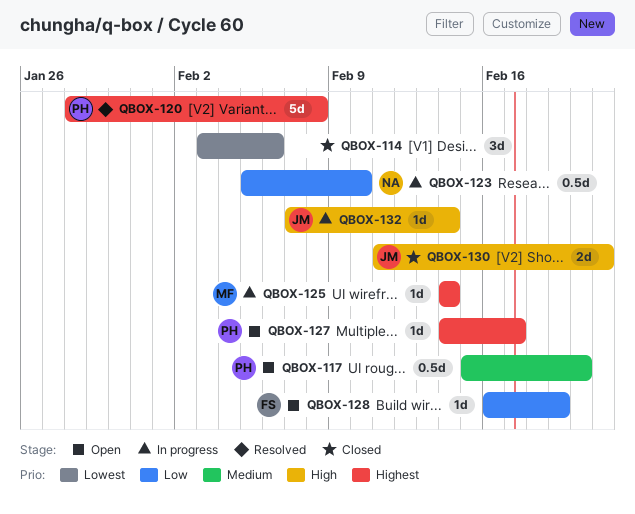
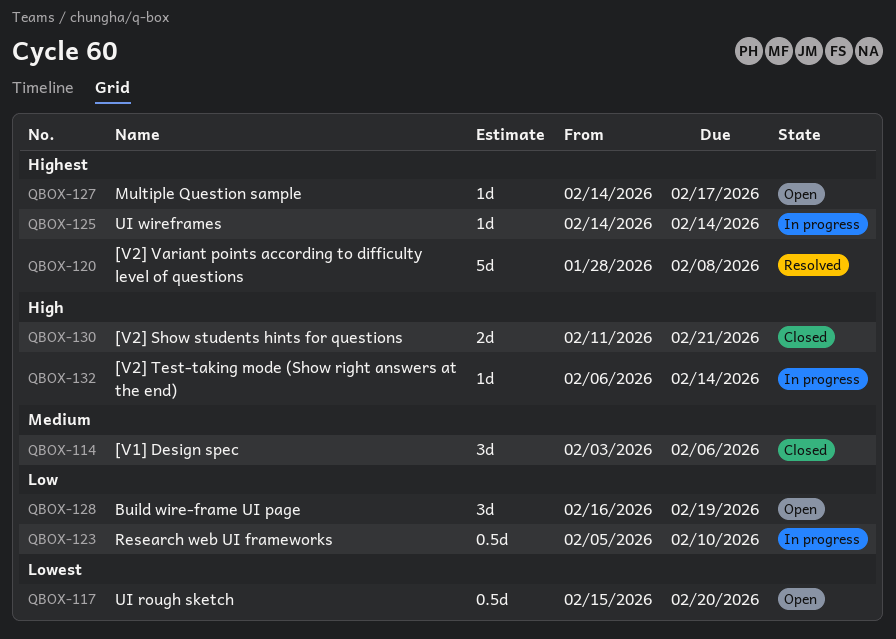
QBOX-114, priority: Lowest -> Medium
QBOX-117, priority: Medium -> Lowest
QBOX-128, estimate: 1d -> 3d
QBOX-132, start: Feb 7 -> Feb 6

